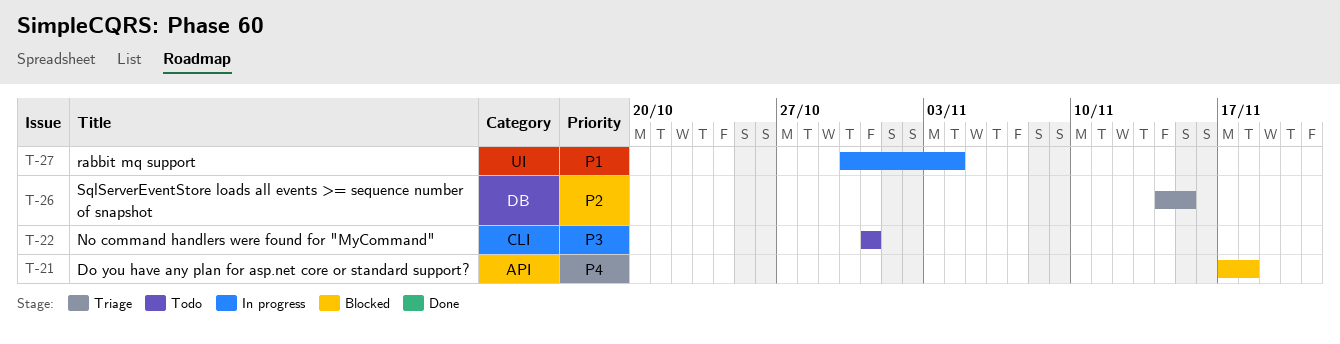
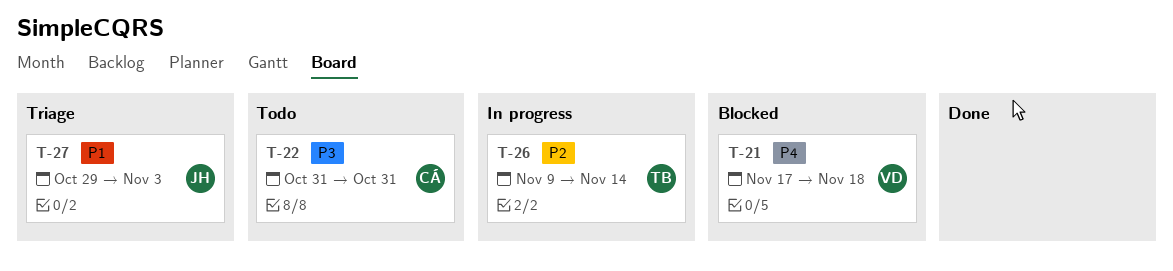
T-26, status: Triage -> In progress
T-26, start: Nov 14 -> Nov 9
T-26, due: Nov 15 -> Nov 14
T-27, status: In progress -> Triage
T-27, start: Oct 30 -> Oct 29
T-27, due: Nov 4 -> Nov 3

